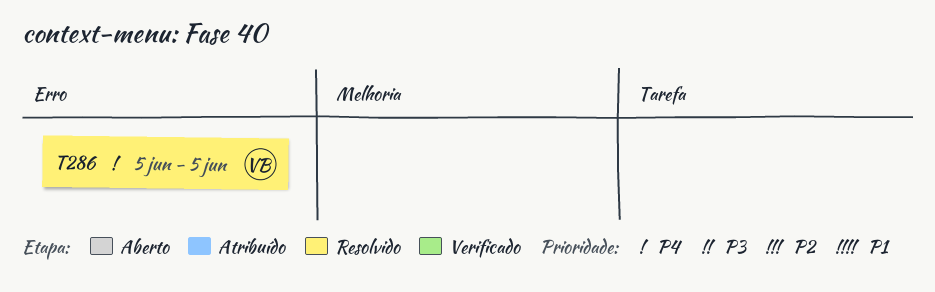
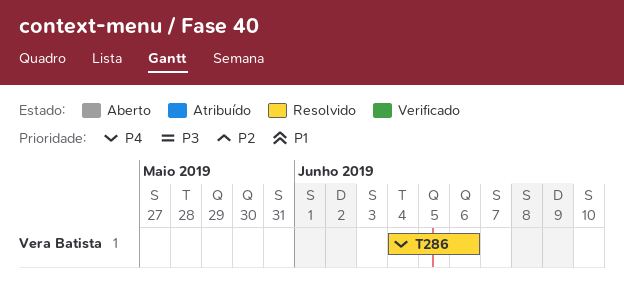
T286, start: Jun 5 -> Jun 4
T286, due: Jun 5 -> Jun 6

